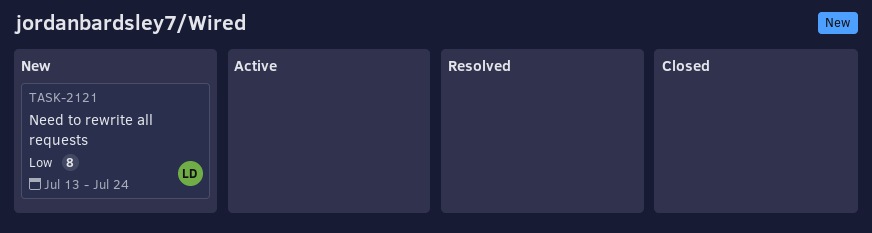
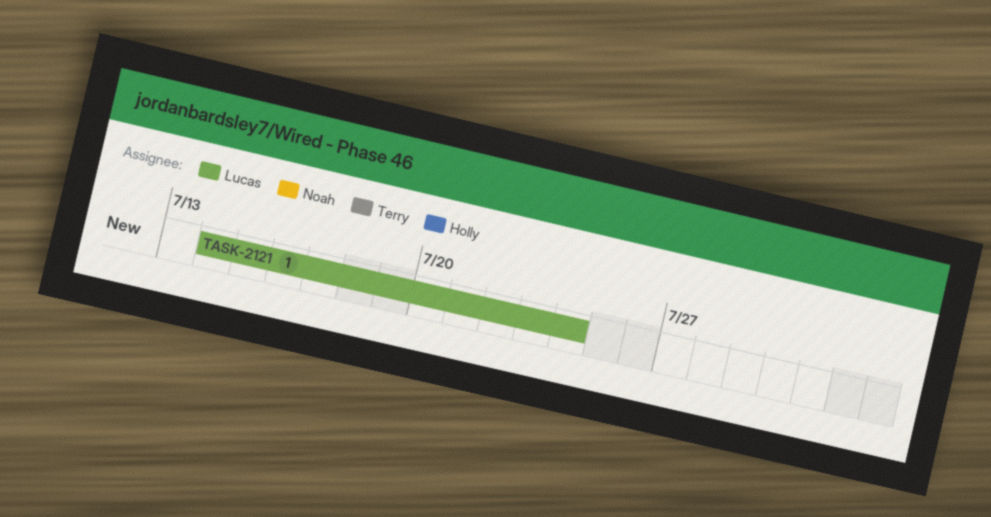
TASK-2121, estimate: 8 -> 1
TASK-2121, start: Jul 13 -> Jul 14

